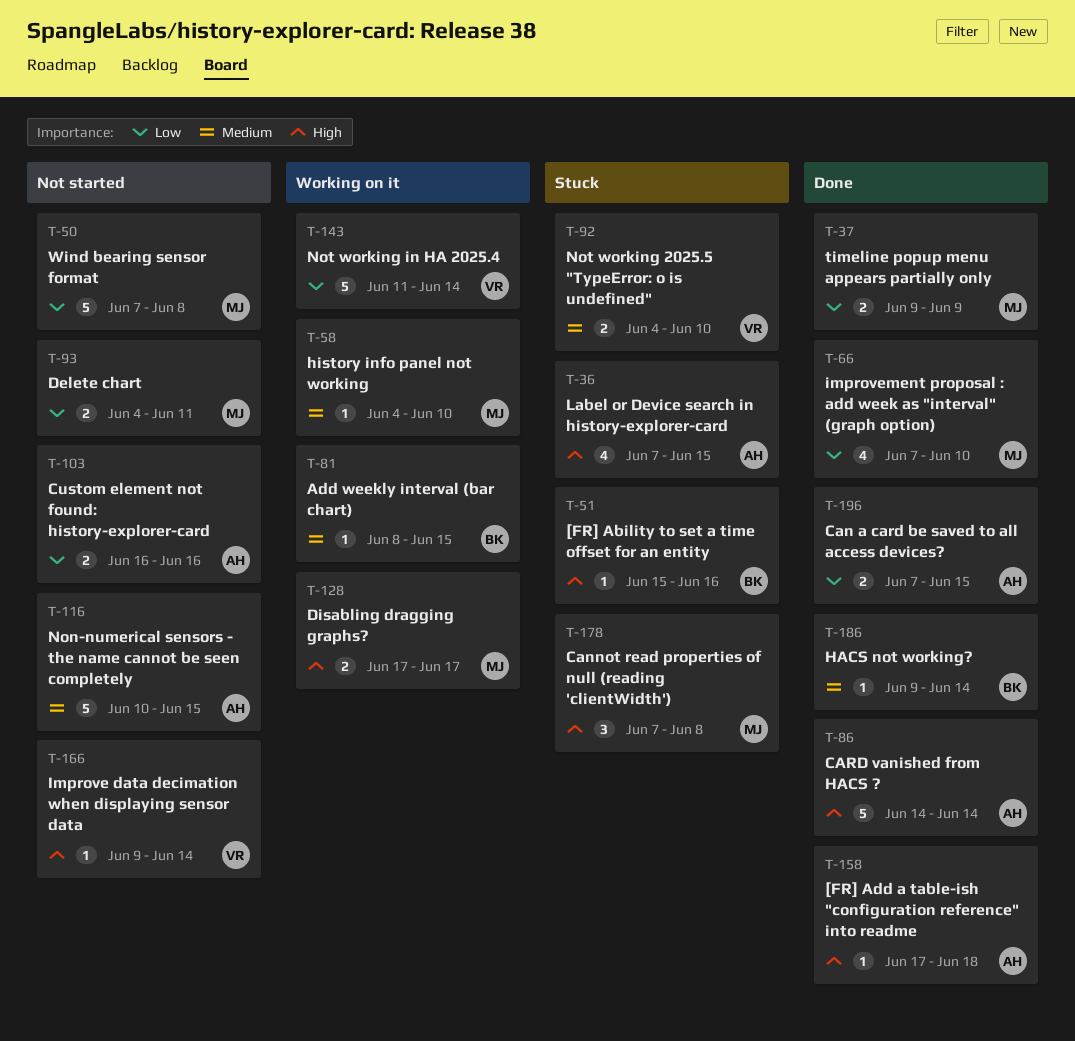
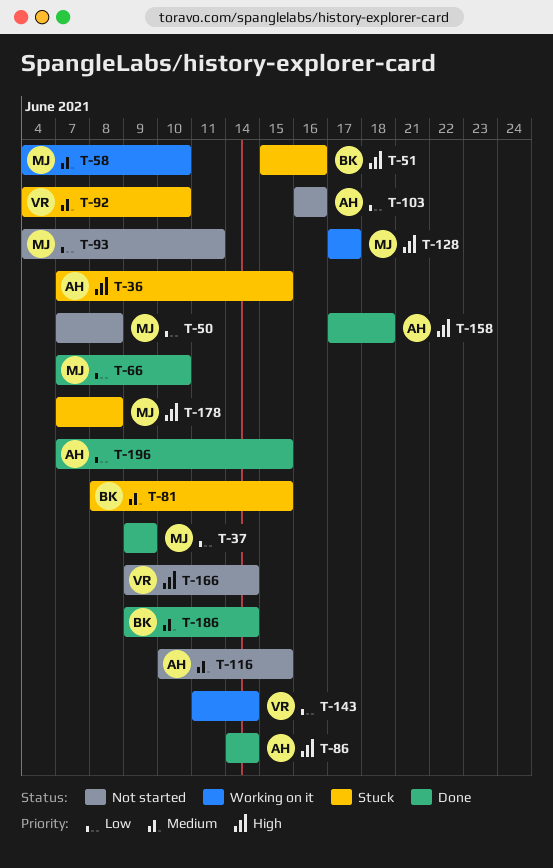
T-81, status: Working on it -> Stuck

